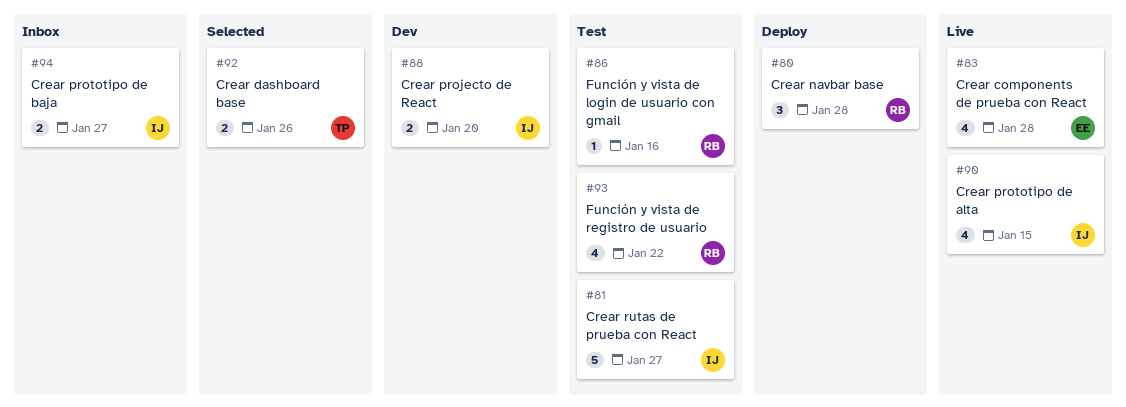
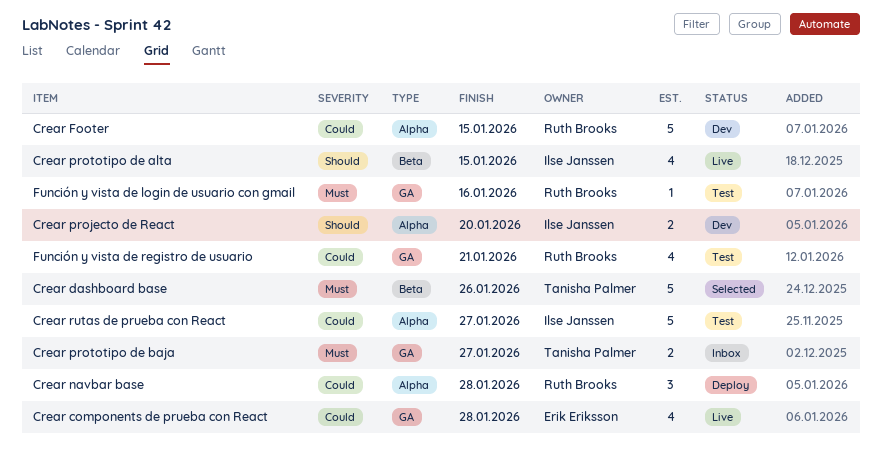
Crear dashboard base, estimate: 2 -> 5
Crear Footer: none -> present
Crear prototipo de baja, owner: Ilse Janssen -> Tanisha Palmer
Función y vista de registro de usuario, due: Jan 22 -> Jan 21

